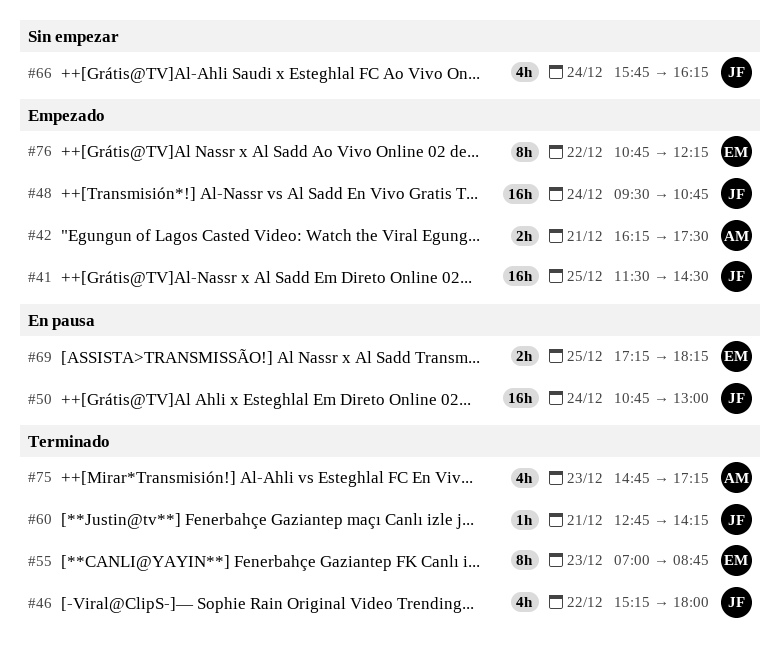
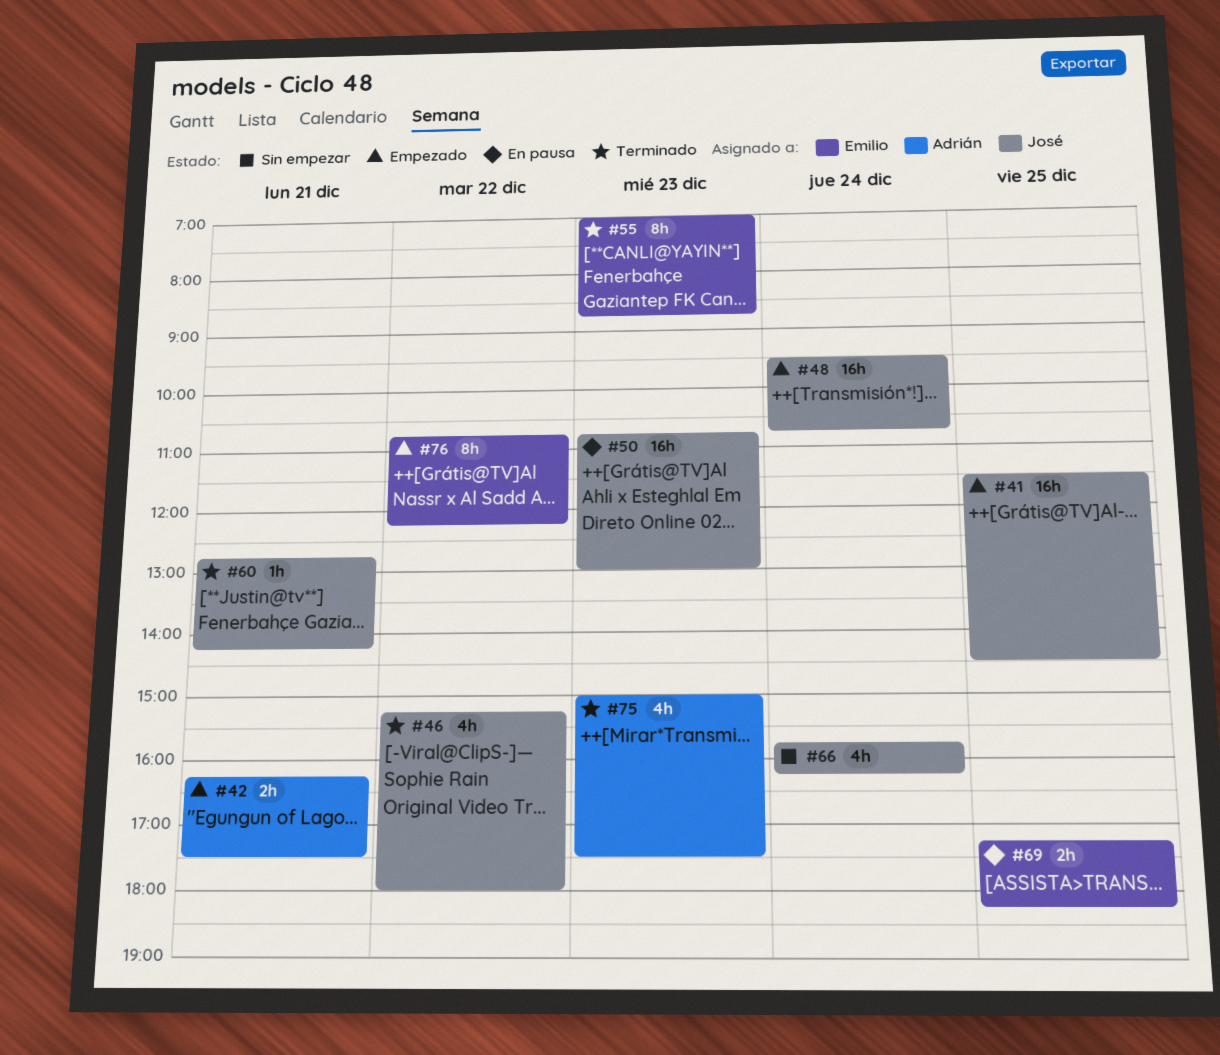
#50, day: Dec 24 -> Dec 23
#75, begins: 14:45 -> 15:00
#75, ends: 17:15 -> 17:30

